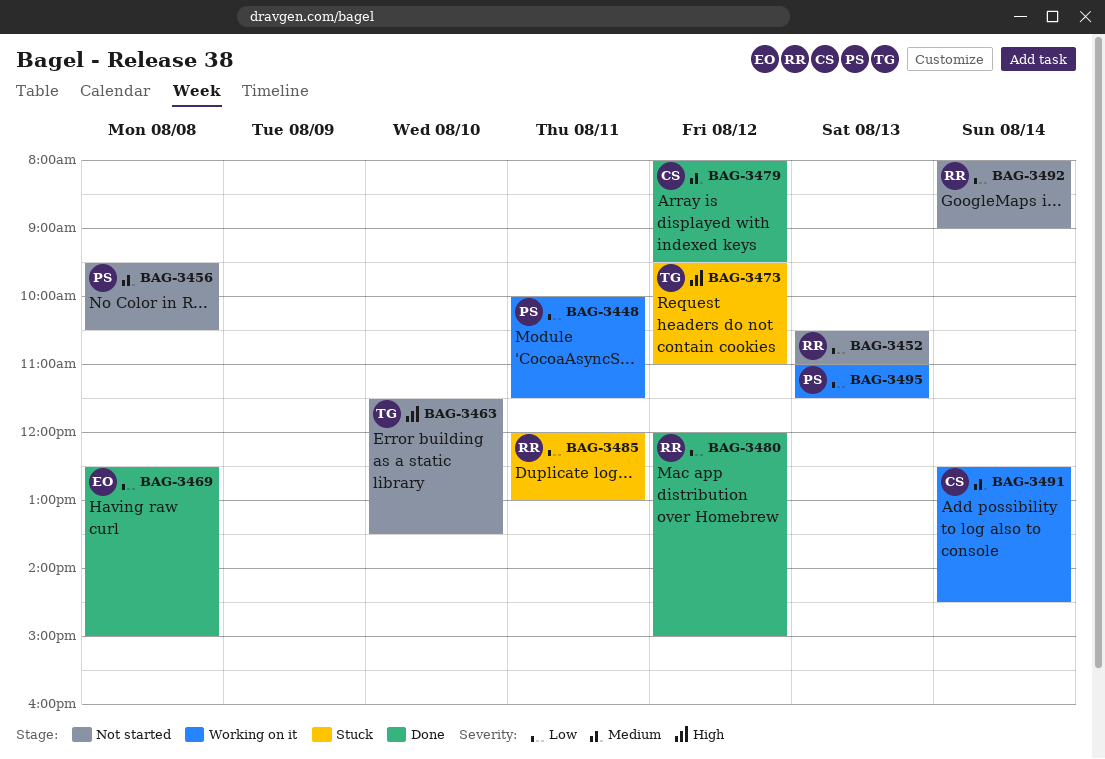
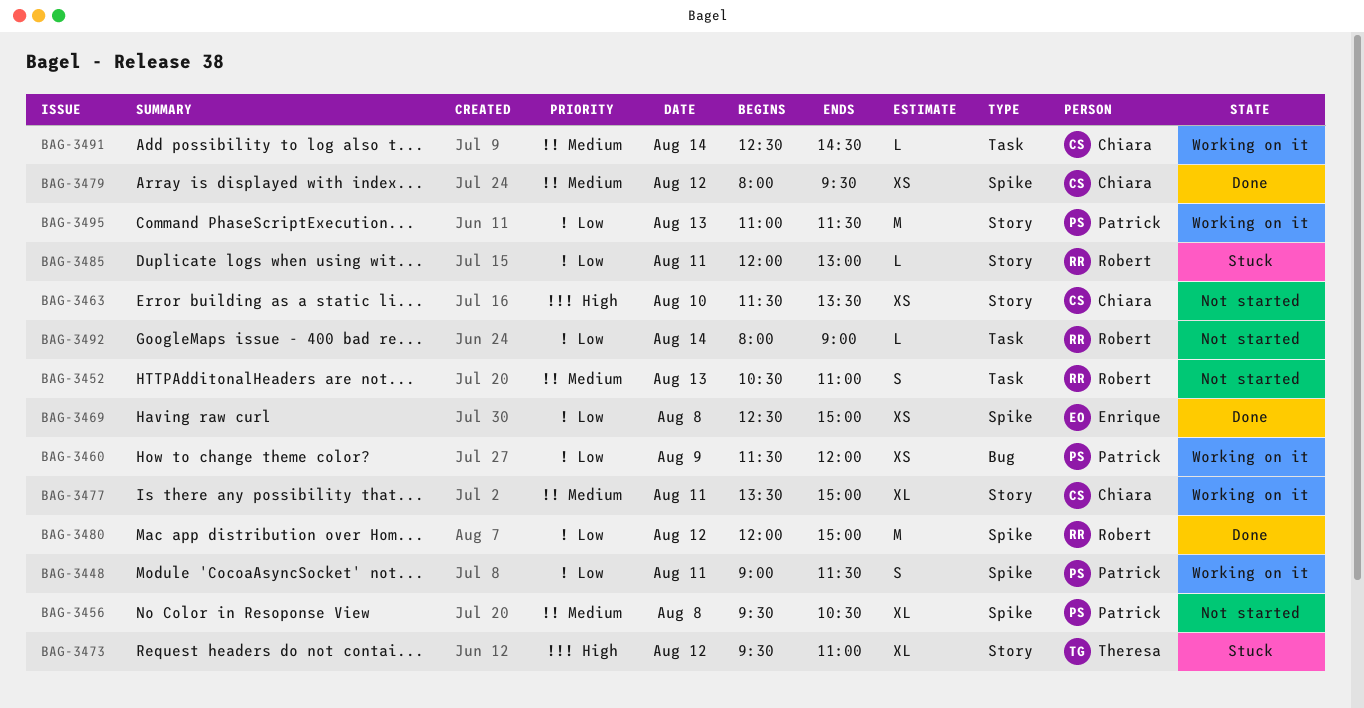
BAG-3448, begins: 10:00 -> 09:00
BAG-3452, priority: Low -> Medium
BAG-3460: none -> present
BAG-3463, owner: Theresa -> Chiara
BAG-3477: none -> present

